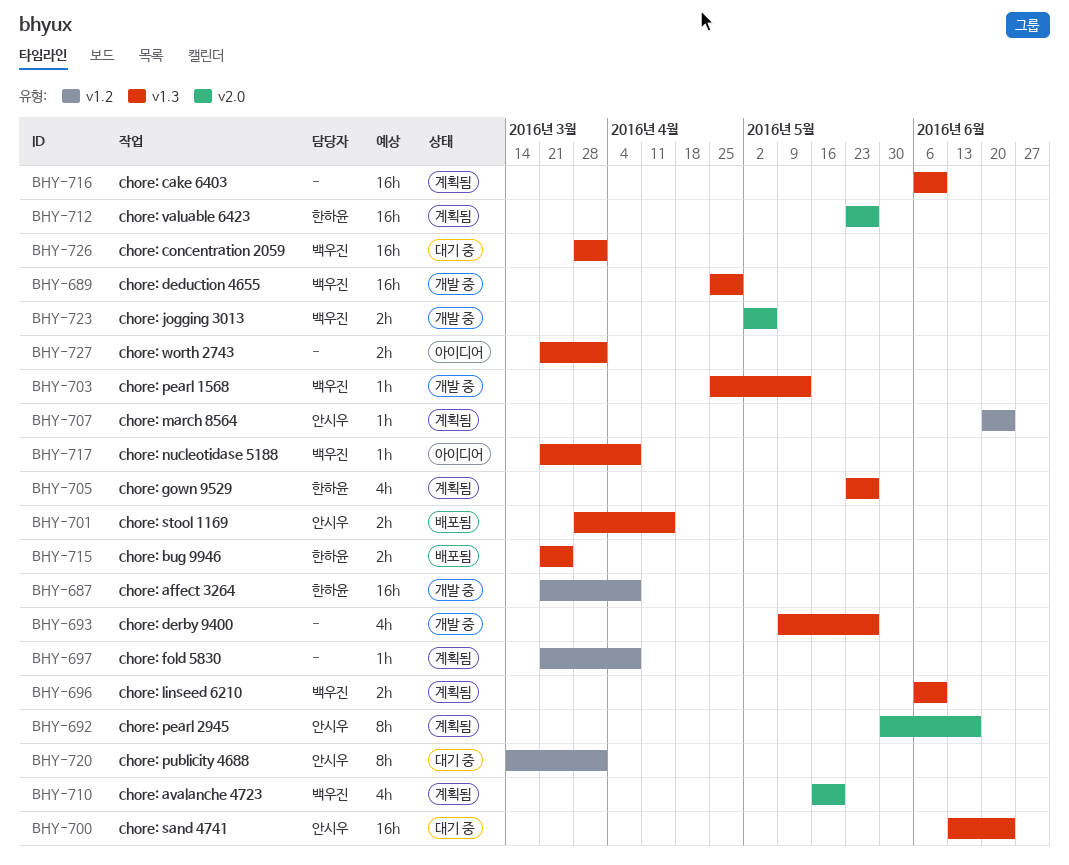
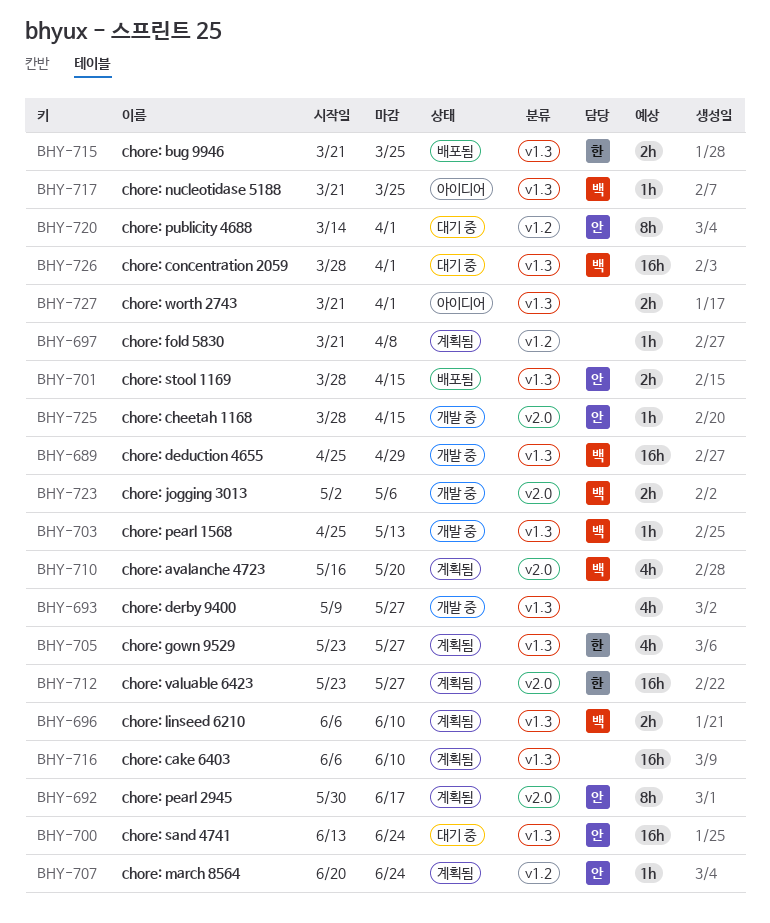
BHY-687: present -> none
BHY-717, due: Apr 8 -> Mar 25
BHY-725: none -> present

